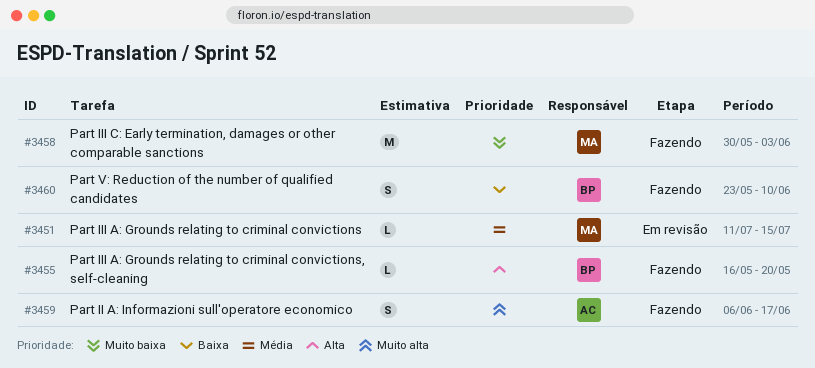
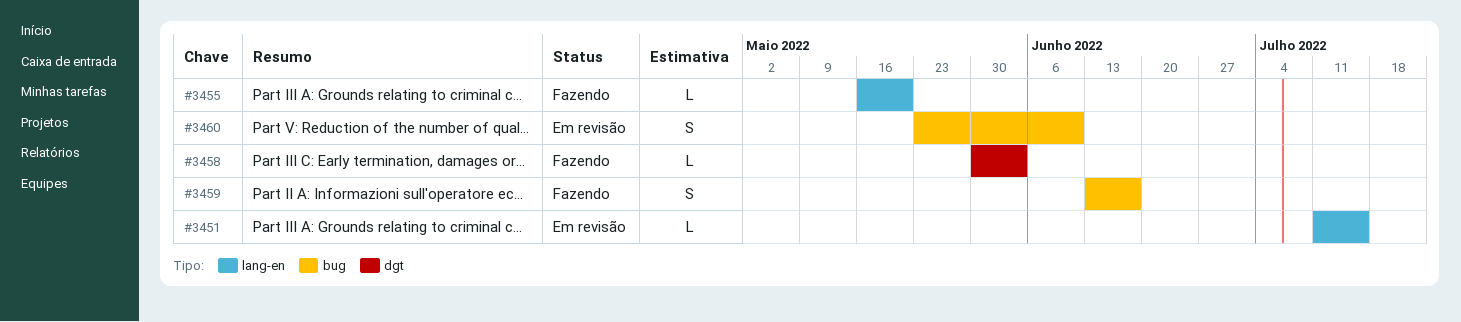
#3458, estimate: M -> L
#3459, start: Jun 6 -> Jun 13
#3460, status: Fazendo -> Em revisão

